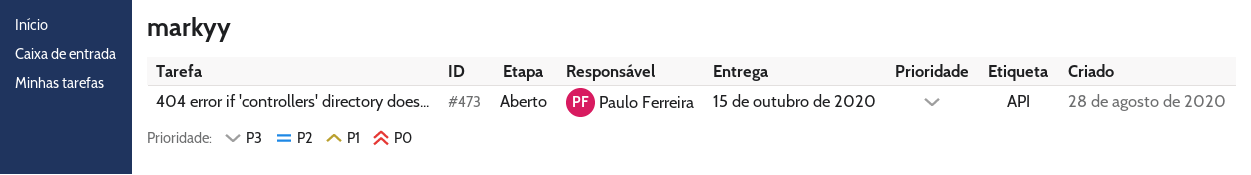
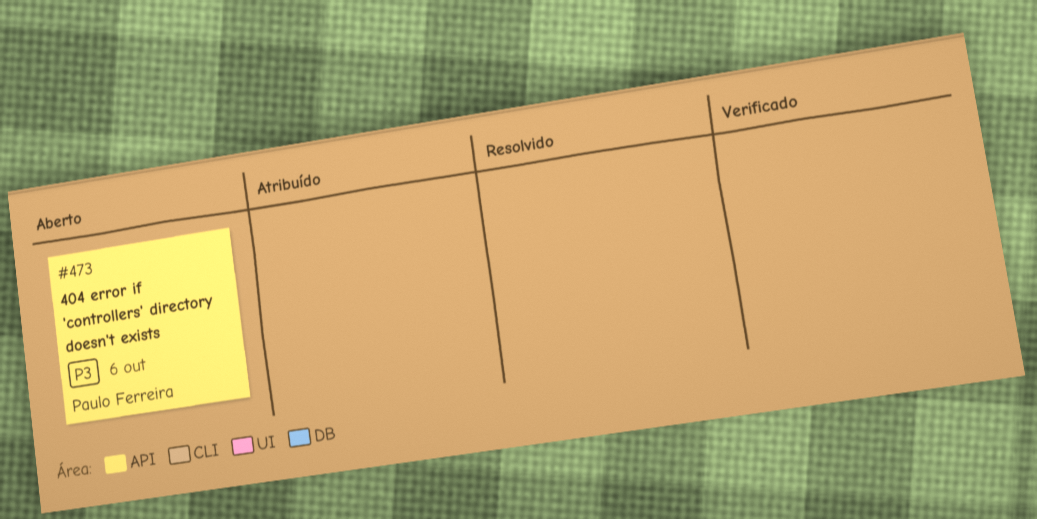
#473, due: Oct 15 -> Oct 6

